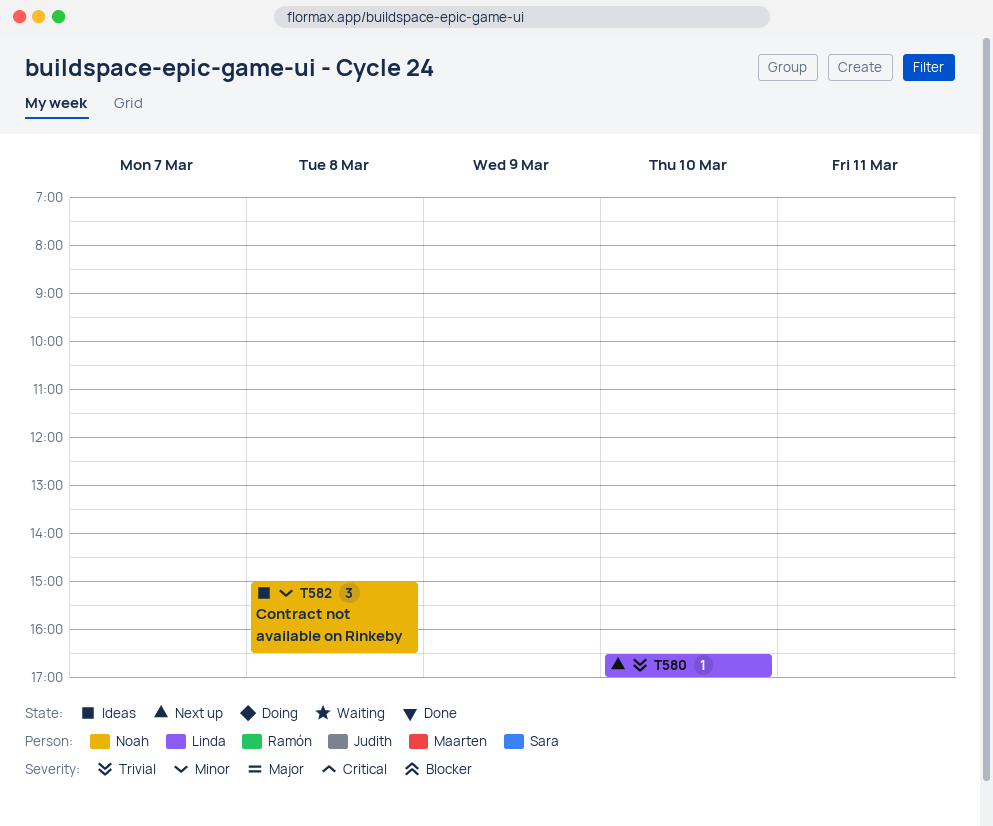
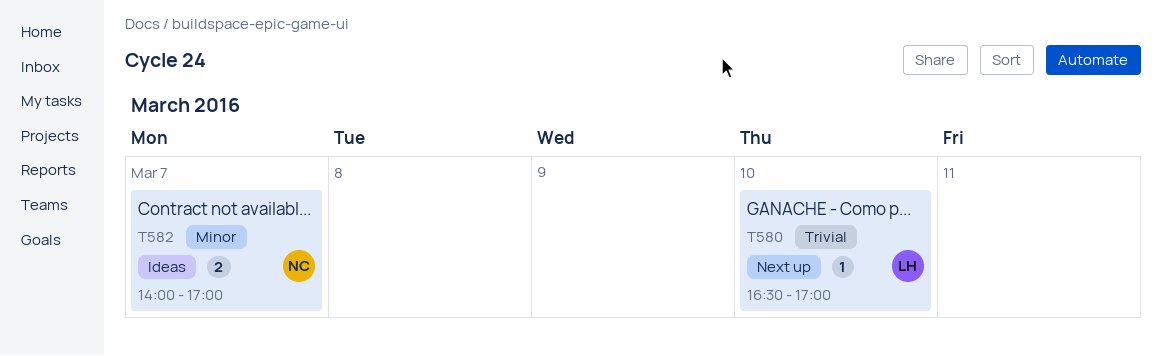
T582, estimate: 3 -> 2
T582, day: Mar 8 -> Mar 7
T582, begins: 15:00 -> 14:00
T582, ends: 16:30 -> 17:00

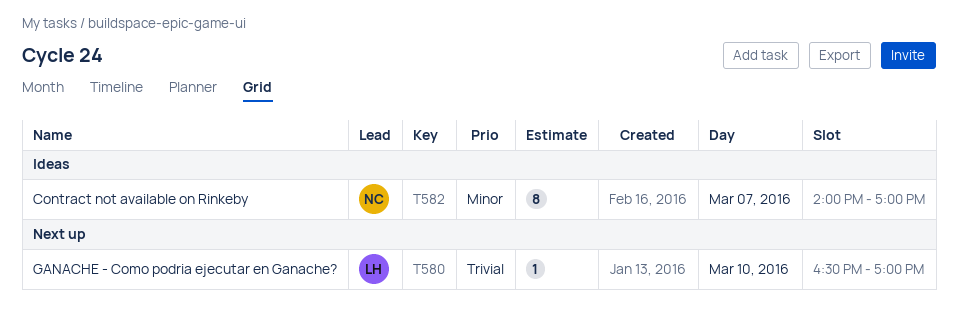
T582, estimate: 2 -> 8

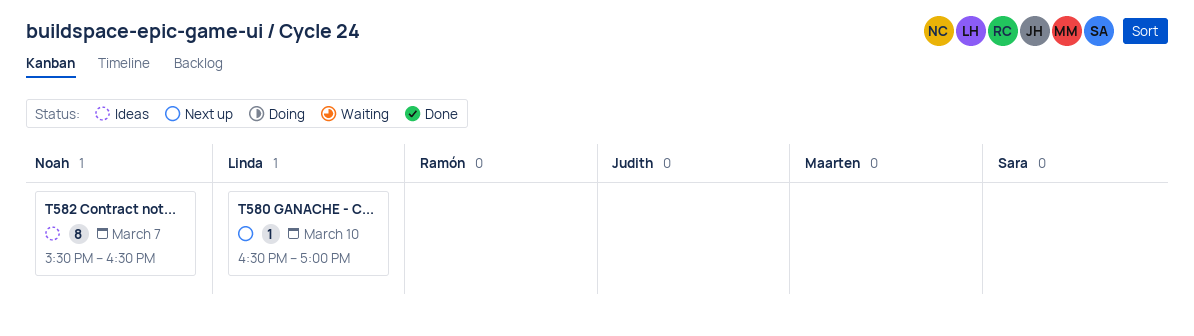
T582, begins: 14:00 -> 15:30
T582, ends: 17:00 -> 16:30

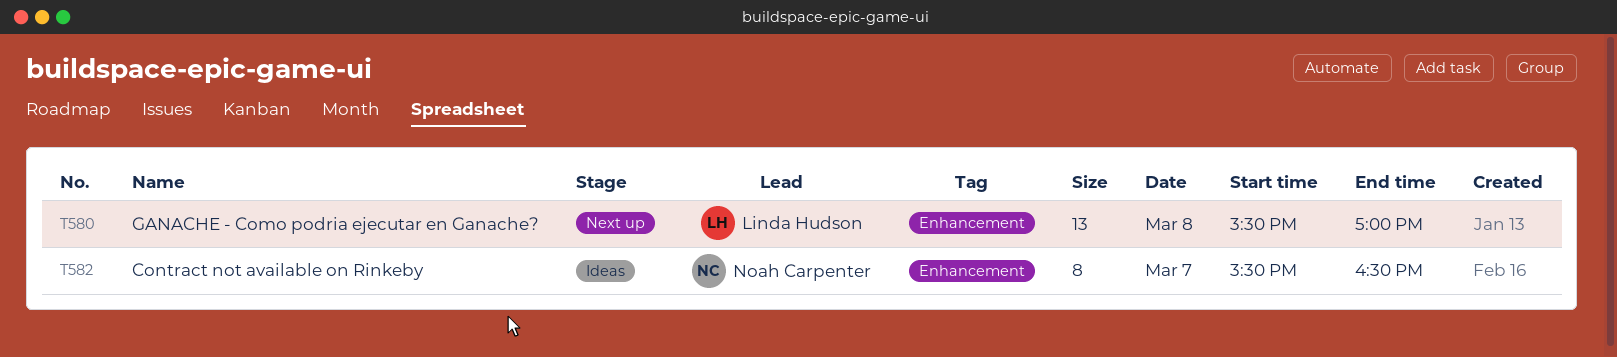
T580, estimate: 1 -> 13
T580, day: Mar 10 -> Mar 8
T580, begins: 16:30 -> 15:30

